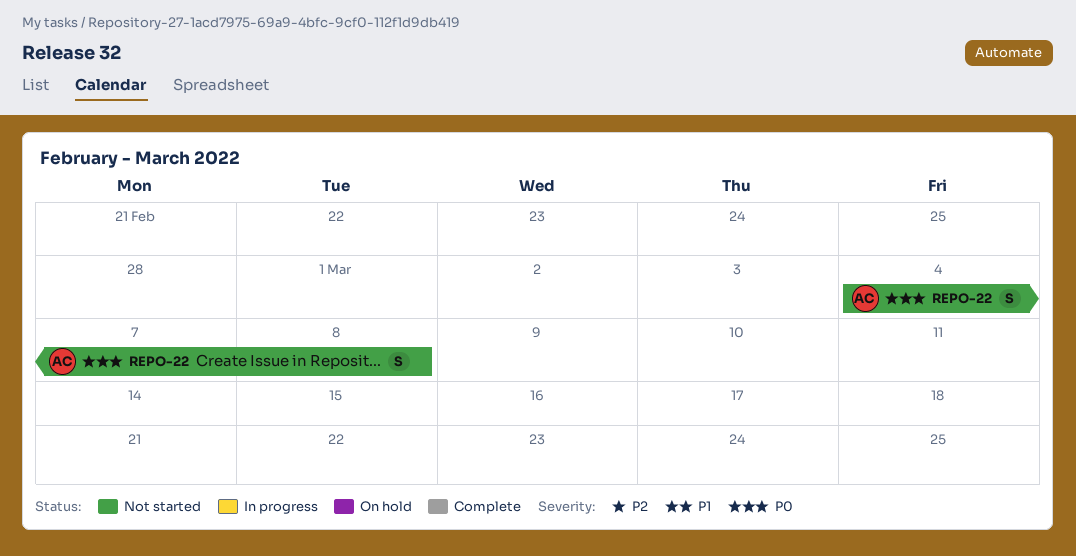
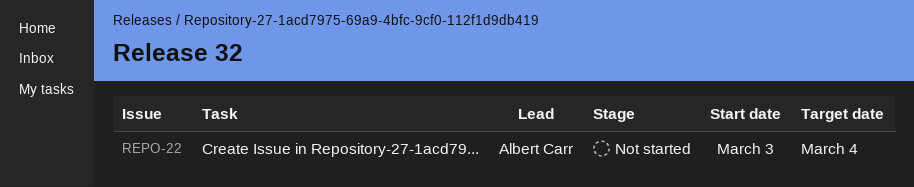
REPO-22, start: Mar 4 -> Mar 3
REPO-22, due: Mar 8 -> Mar 4

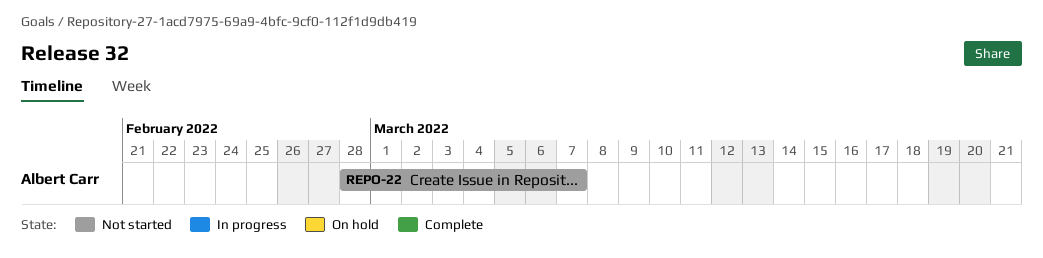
REPO-22, start: Mar 3 -> Feb 28
REPO-22, due: Mar 4 -> Mar 7

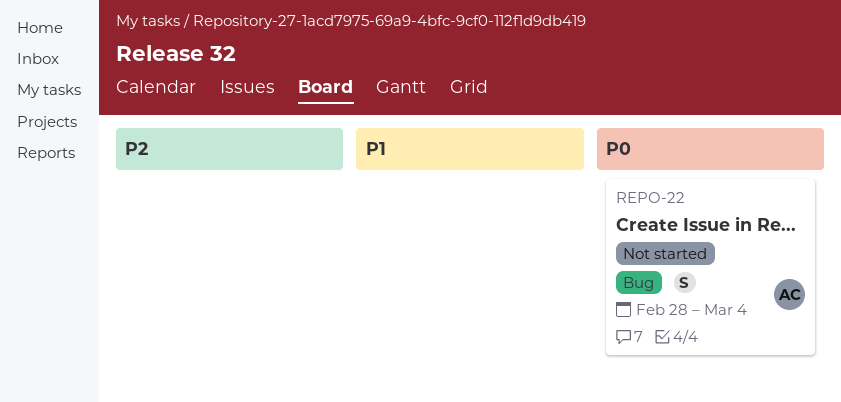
REPO-22, due: Mar 7 -> Mar 4

